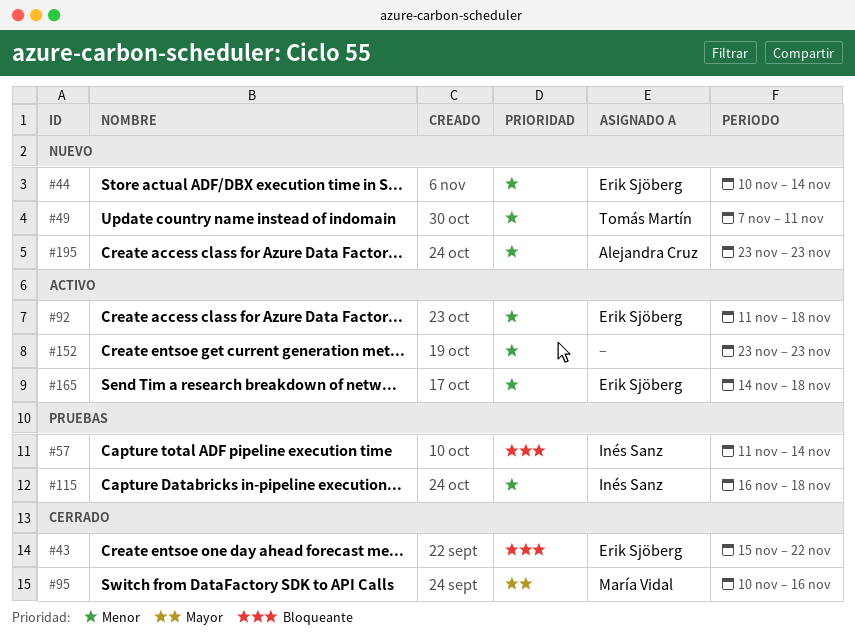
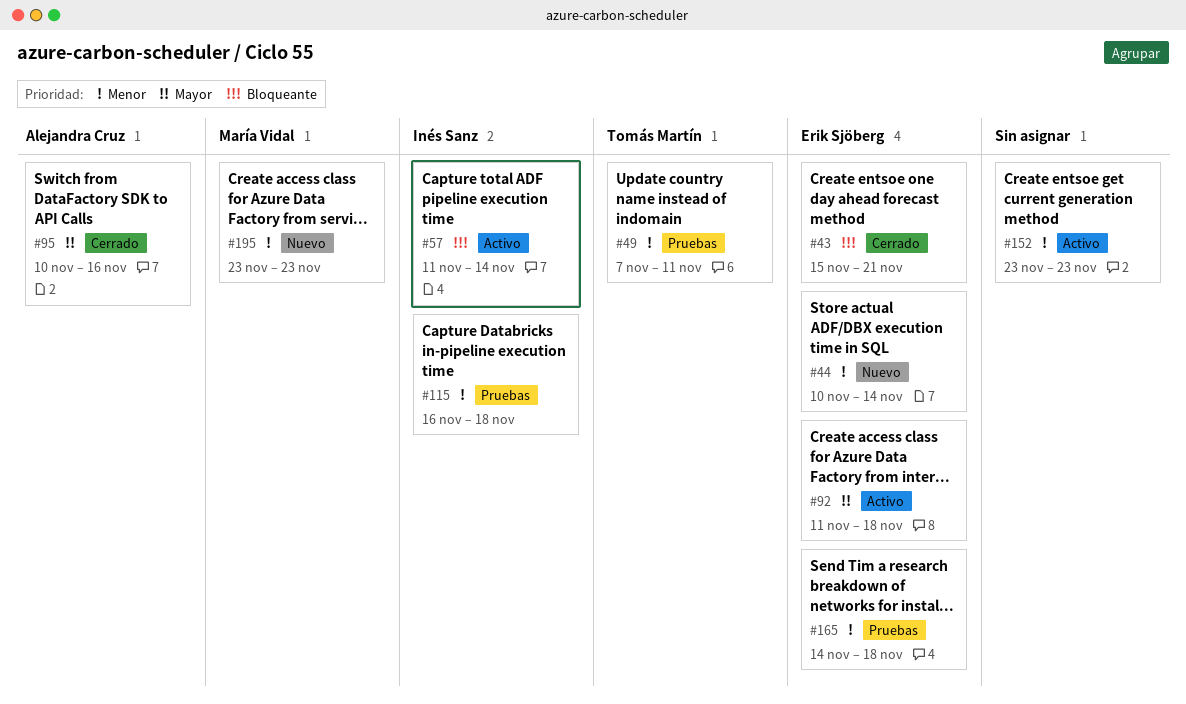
#43, due: Nov 22 -> Nov 21
#49, status: Nuevo -> Pruebas
#57, status: Pruebas -> Activo
#92, priority: Menor -> Mayor
#95, owner: María Vidal -> Alejandra Cruz
#165, status: Activo -> Pruebas
#195, owner: Alejandra Cruz -> María Vidal

